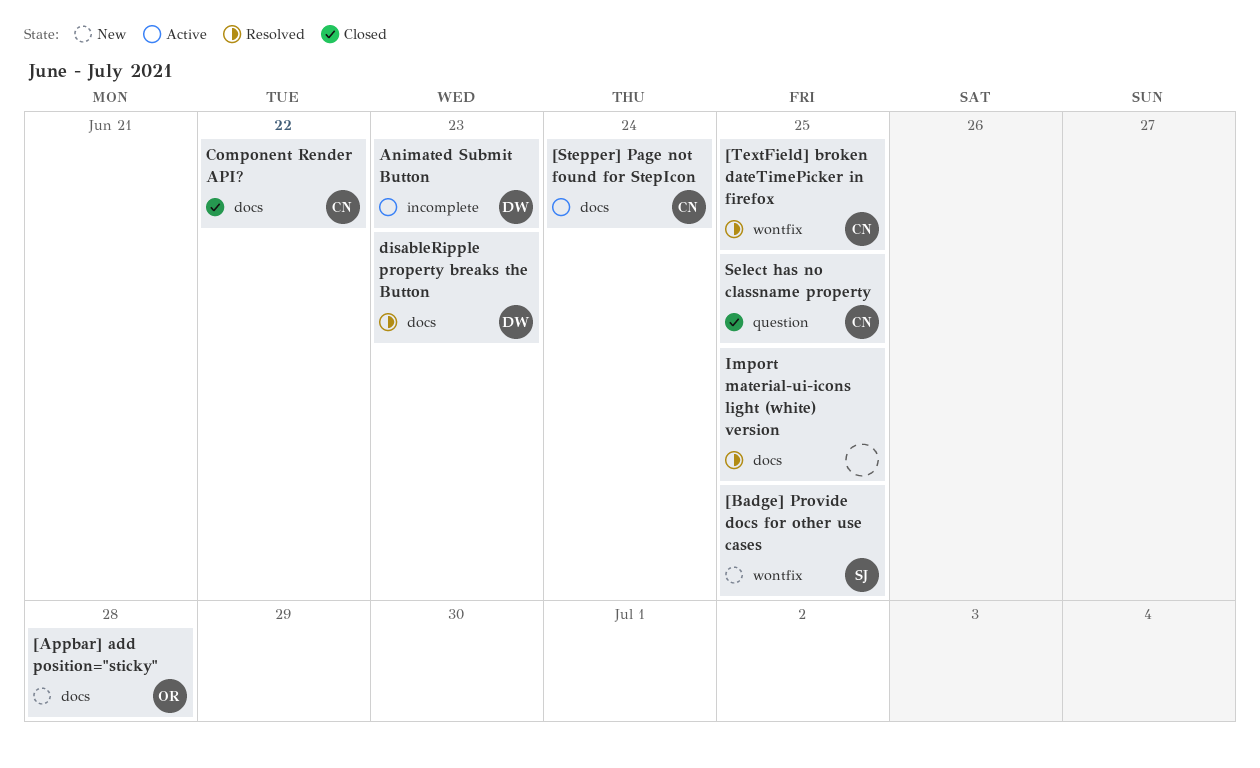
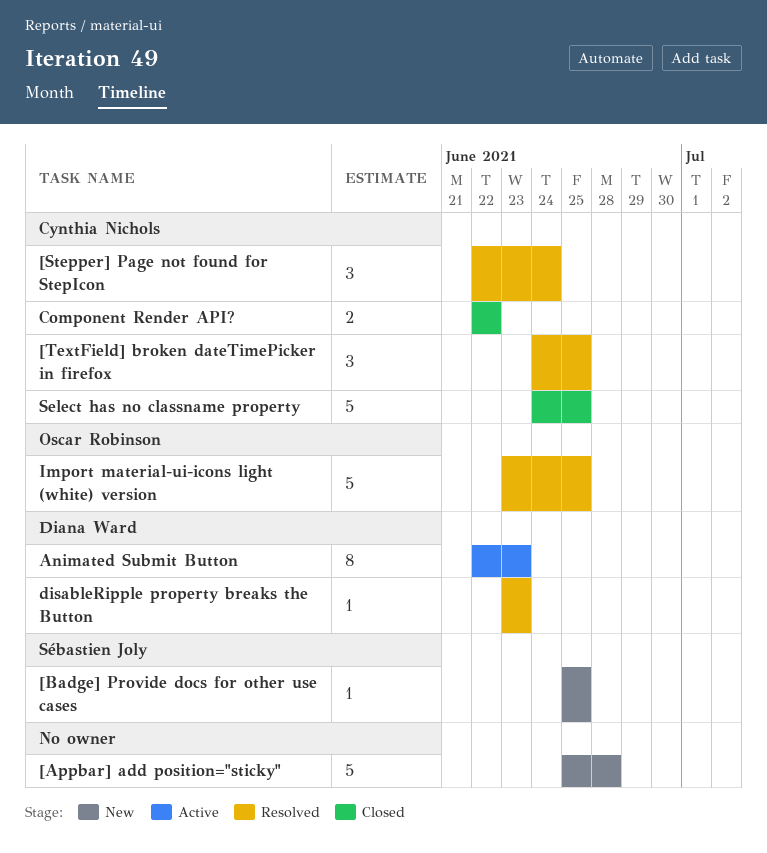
[Appbar] add position="sticky", owner: Oscar Robinson -> none
[Stepper] Page not found for StepIcon, status: Active -> Resolved
Import material-ui-icons light (white) version, owner: none -> Oscar Robinson

